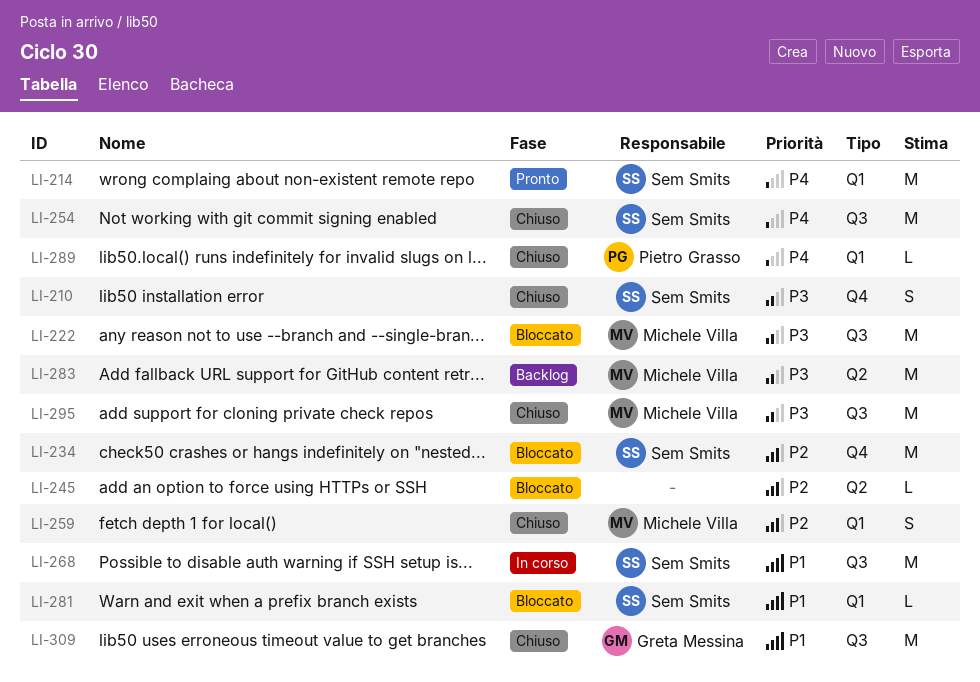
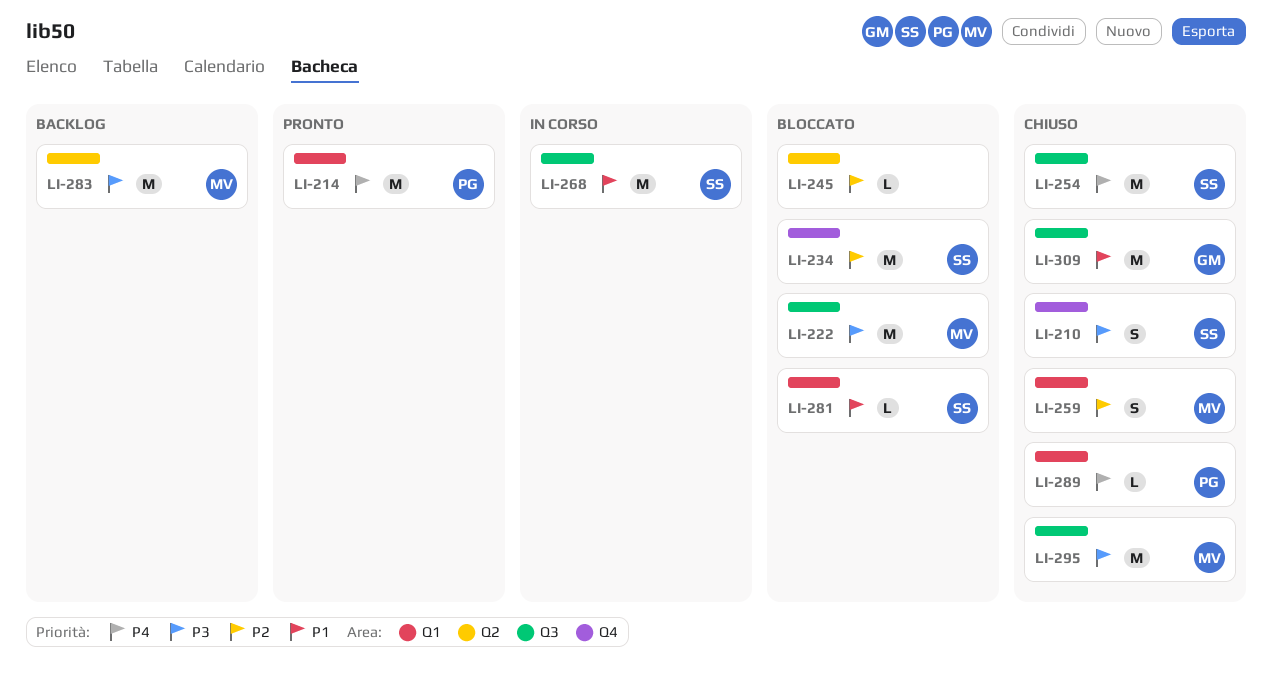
LI-214, owner: Sem Smits -> Pietro Grasso

